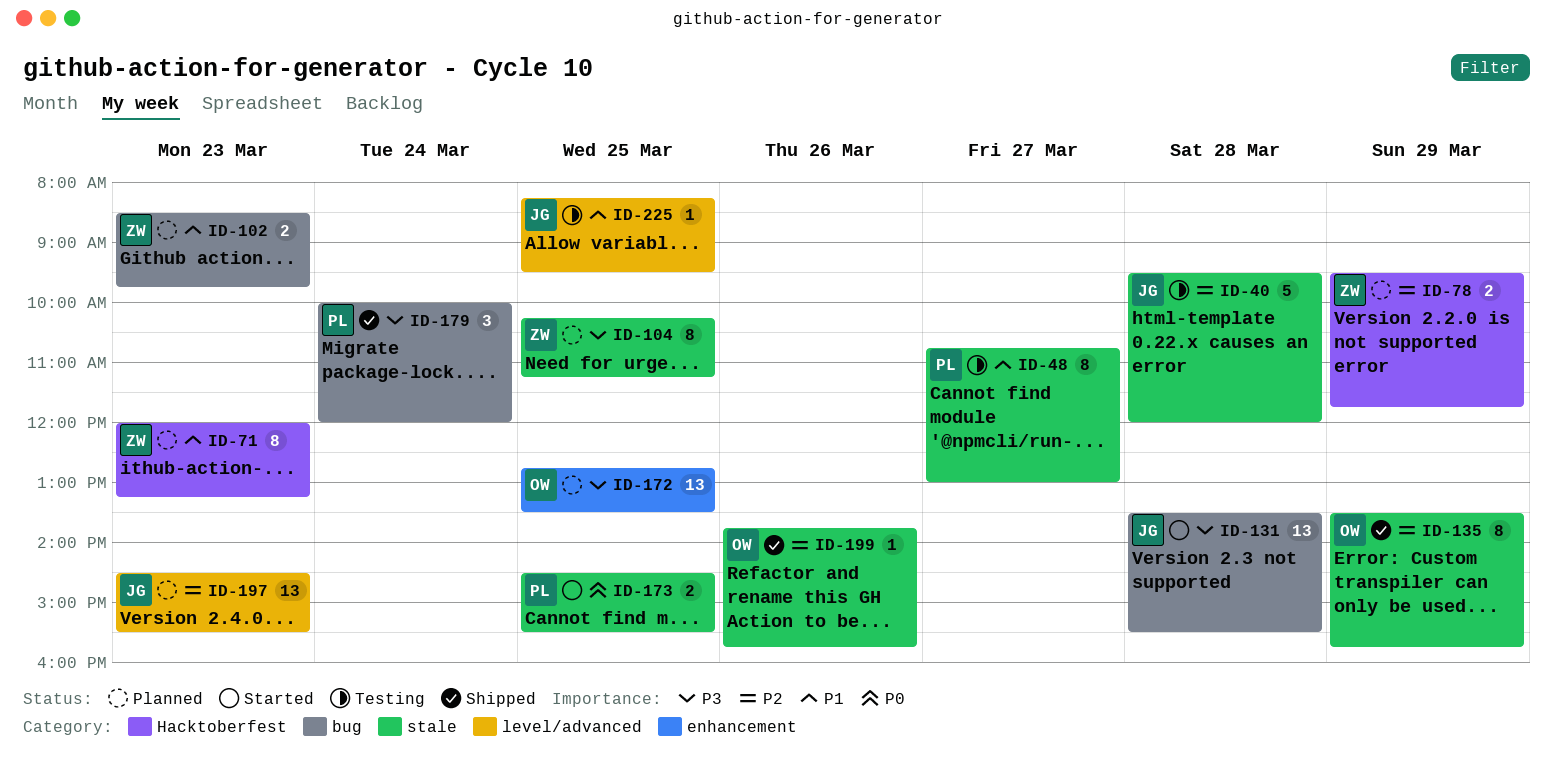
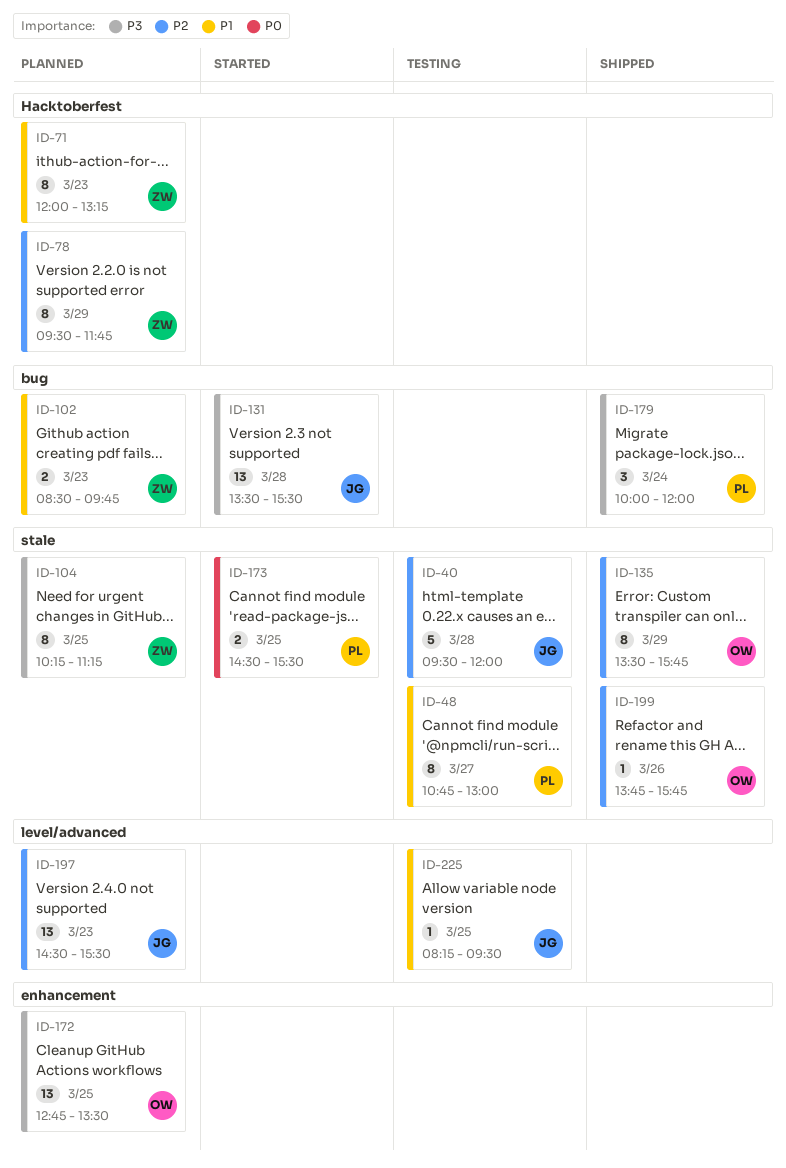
ID-78, estimate: 2 -> 8

